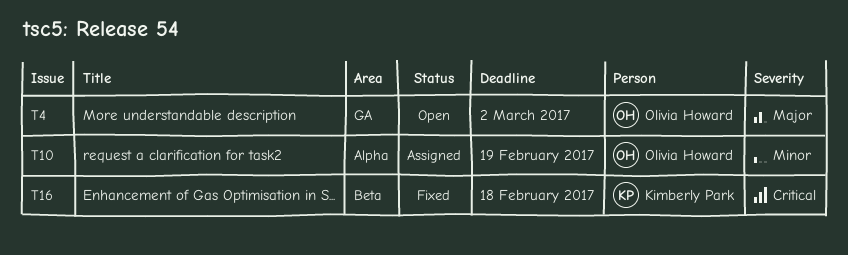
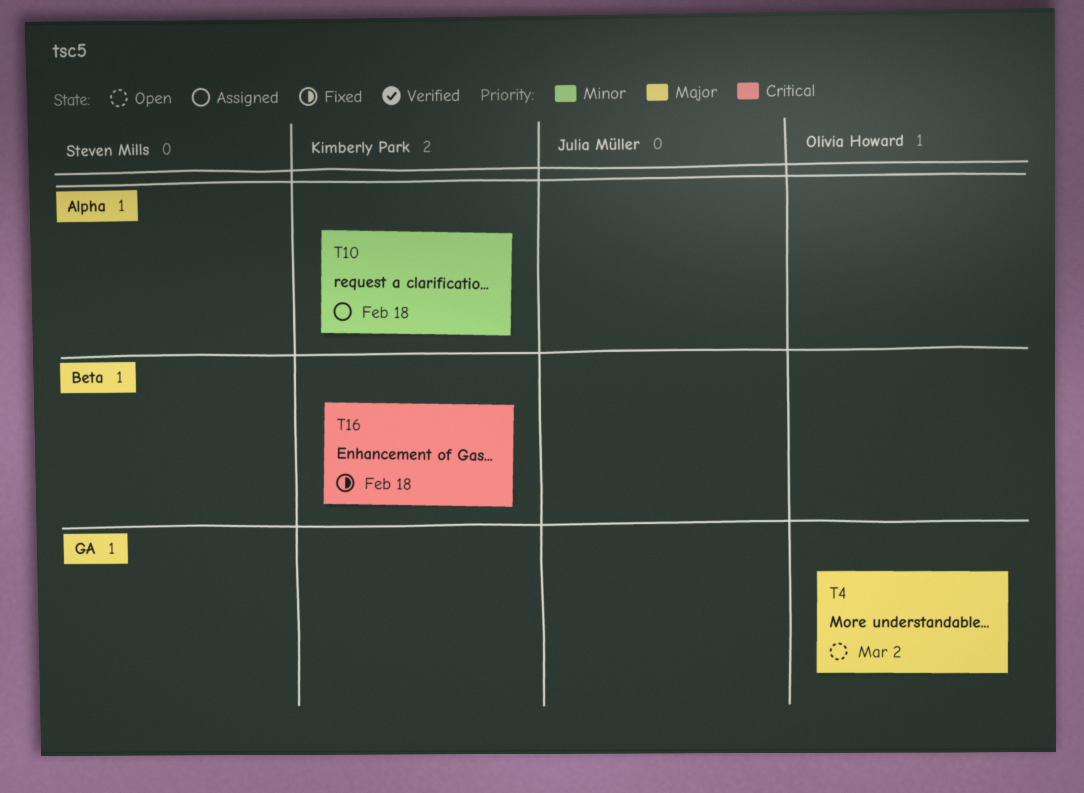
T10, owner: Olivia Howard -> Kimberly Park
T10, due: Feb 19 -> Feb 18

